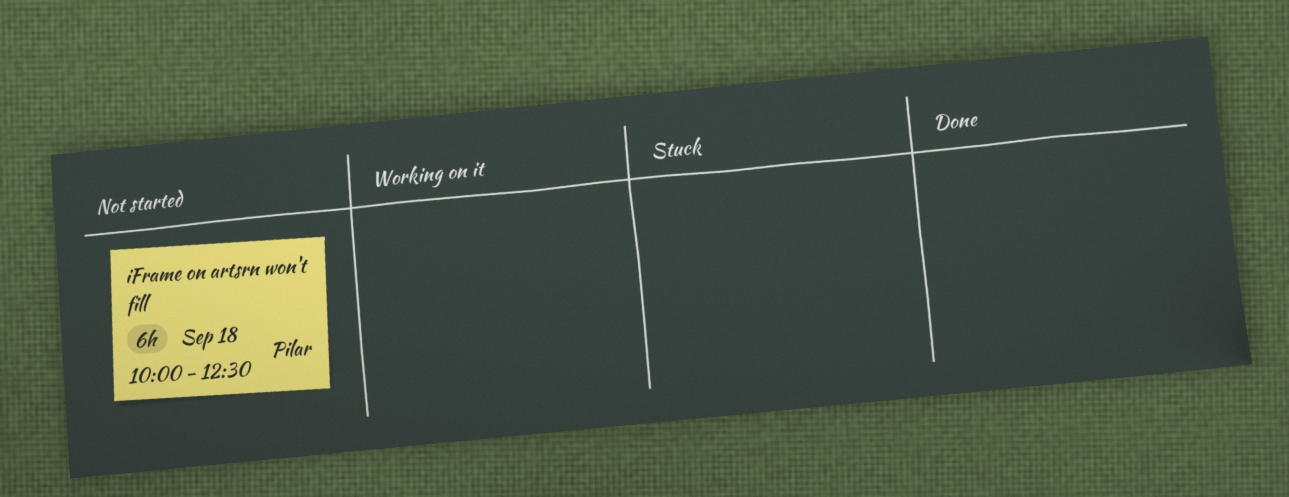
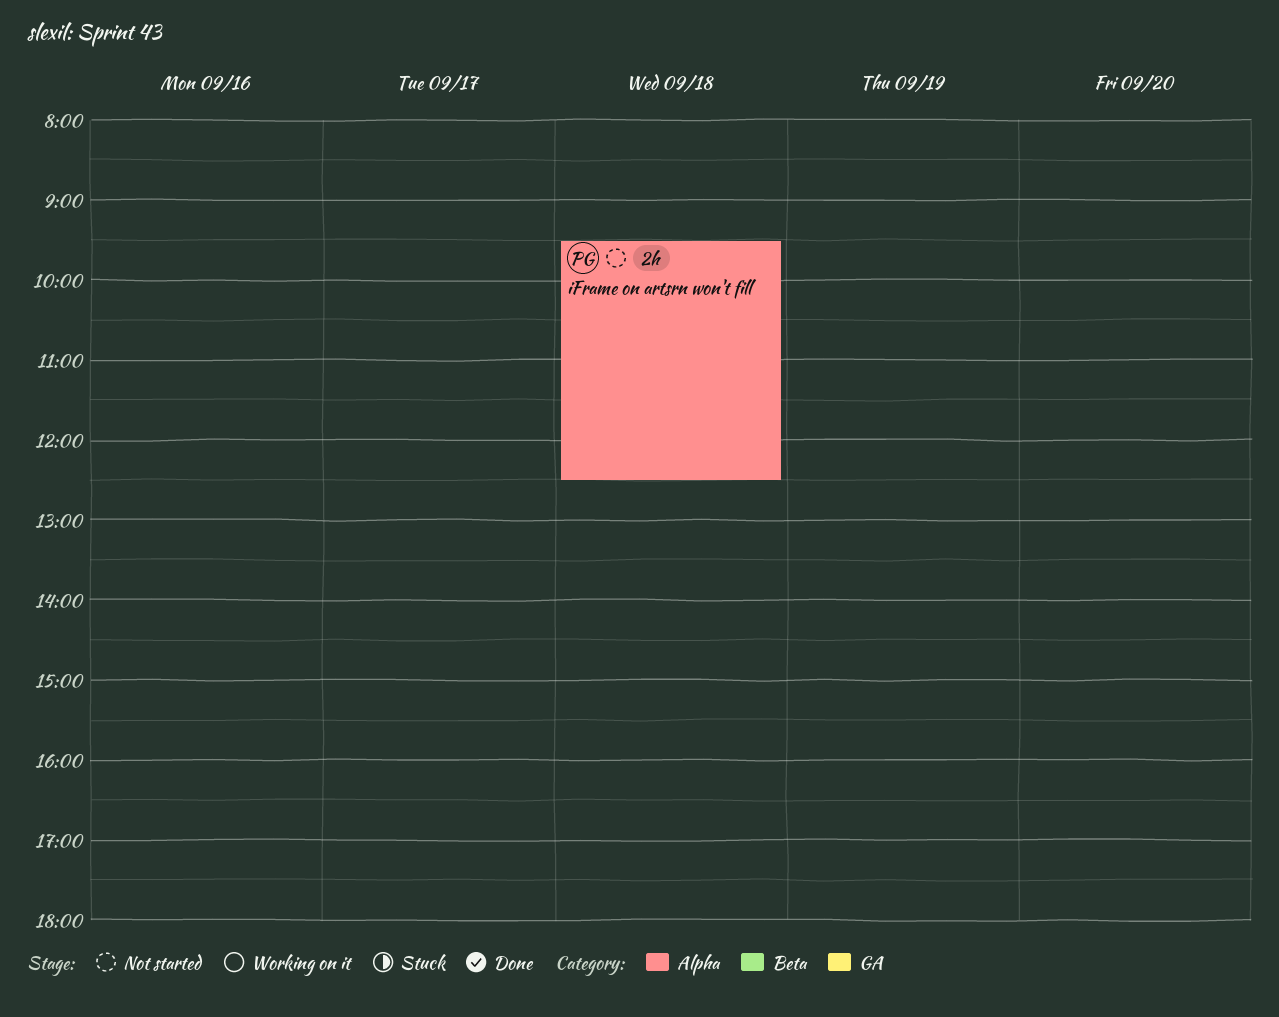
iFrame on artsrn won't fill, estimate: 6h -> 2h
iFrame on artsrn won't fill, begins: 10:00 -> 09:30

